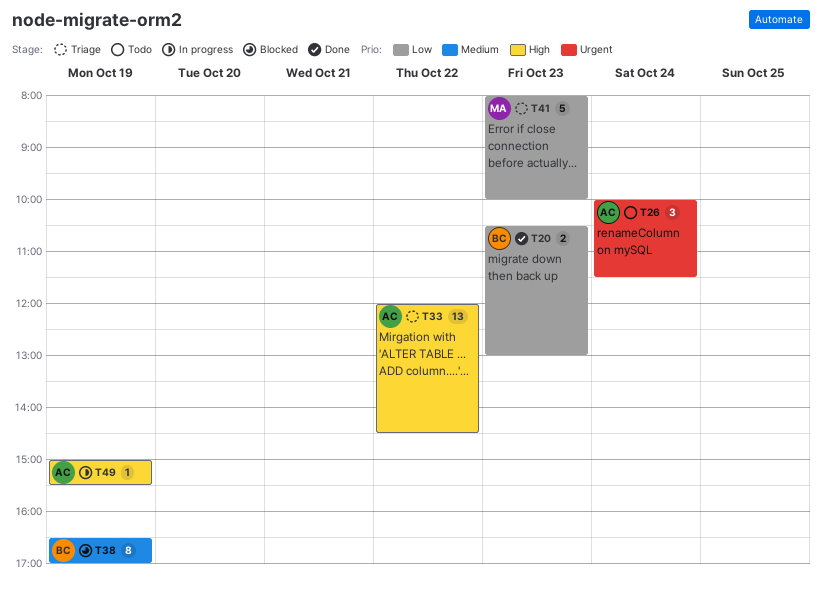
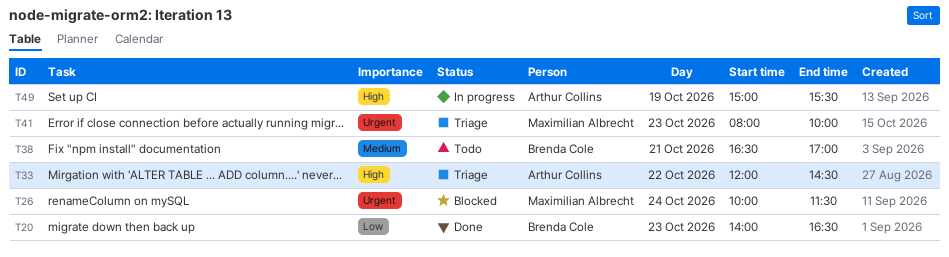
T20, begins: 10:30 -> 14:00
T20, ends: 13:00 -> 16:30
T26, status: Todo -> Blocked
T26, owner: Arthur Collins -> Maximilian Albrecht
T38, status: Blocked -> Todo
T38, day: Oct 19 -> Oct 21
T41, priority: Low -> Urgent

